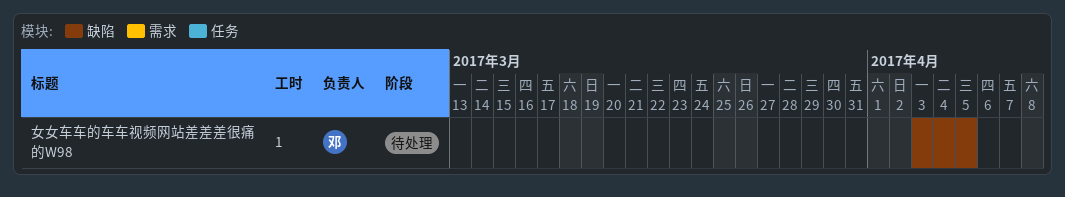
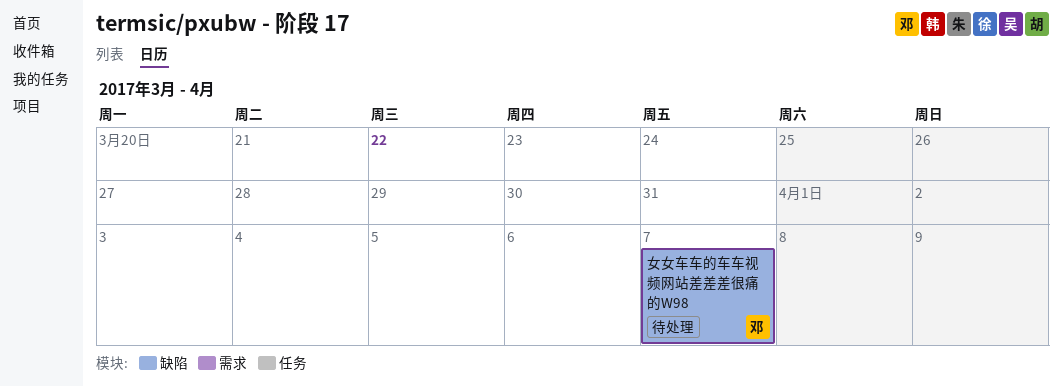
女女车车的车车视频网站差差差很痛的W98, due: Apr 5 -> Apr 7

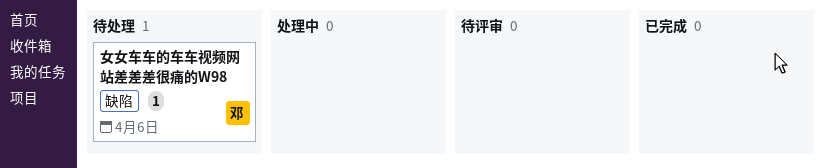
女女车车的车车视频网站差差差很痛的W98, due: Apr 7 -> Apr 6

